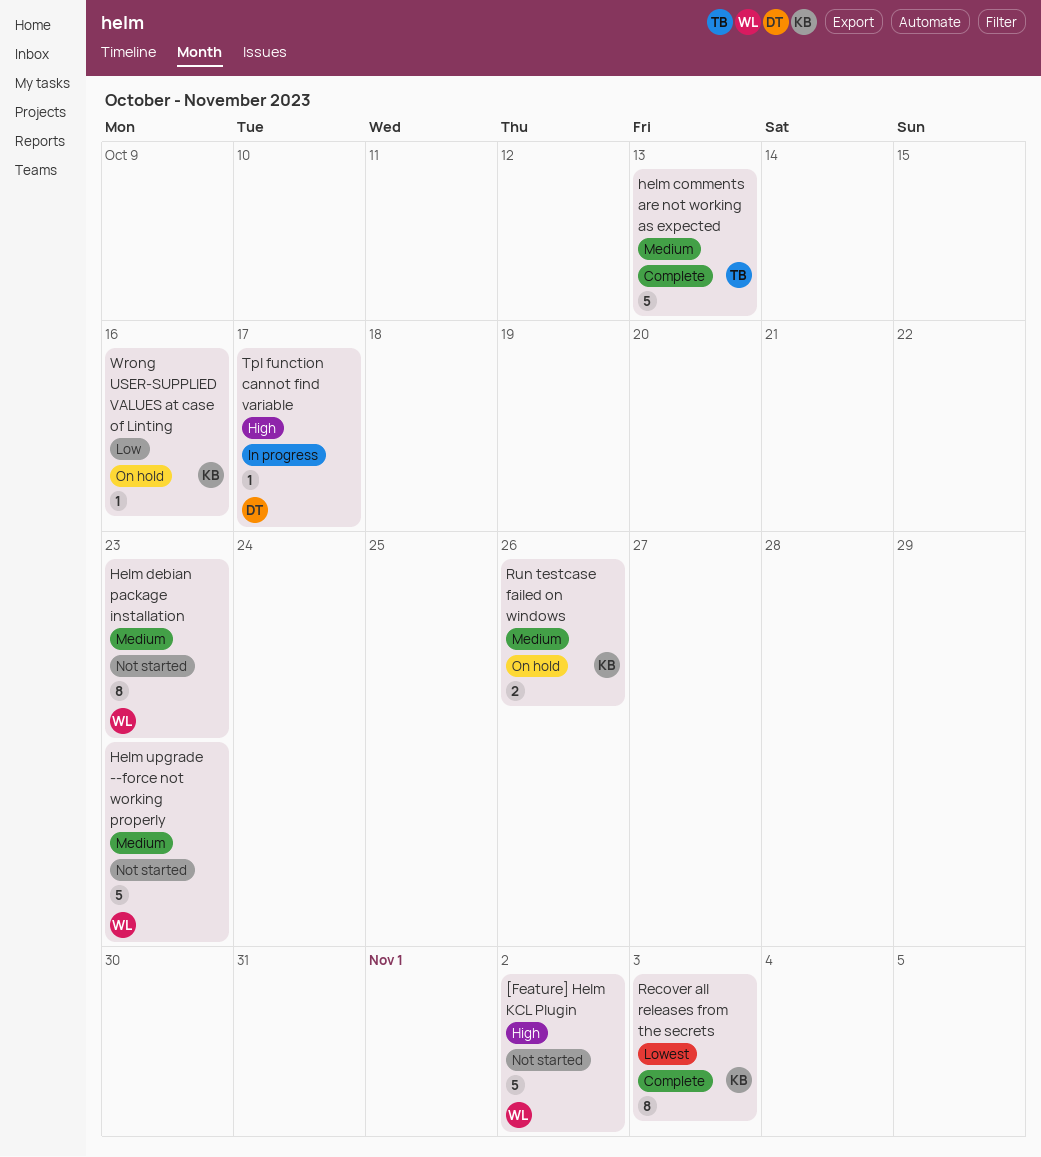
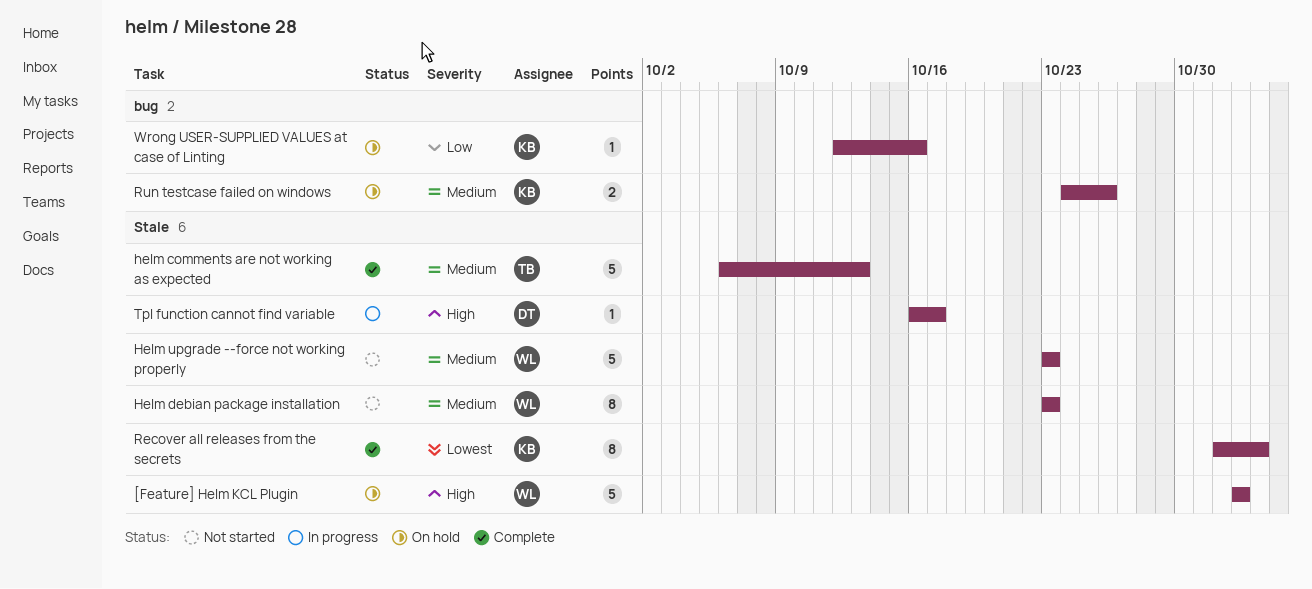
[Feature] Helm KCL Plugin, status: Not started -> On hold

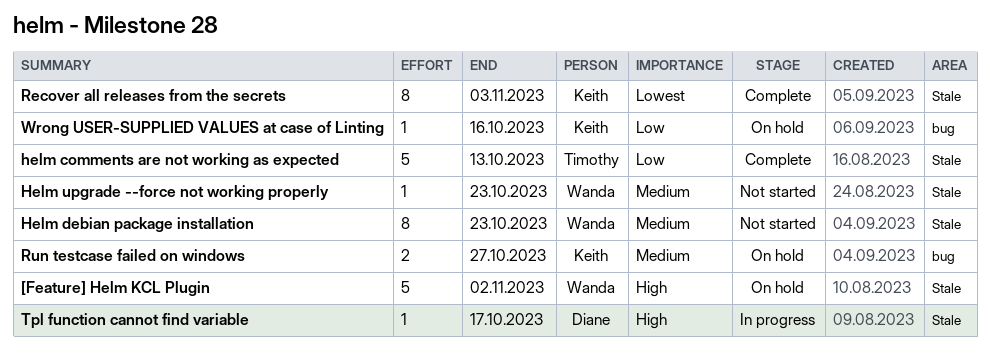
helm comments are not working as expected, priority: Medium -> Low
Helm upgrade --force not working properly, estimate: 5 -> 1
Run testcase failed on windows, due: Oct 26 -> Oct 27

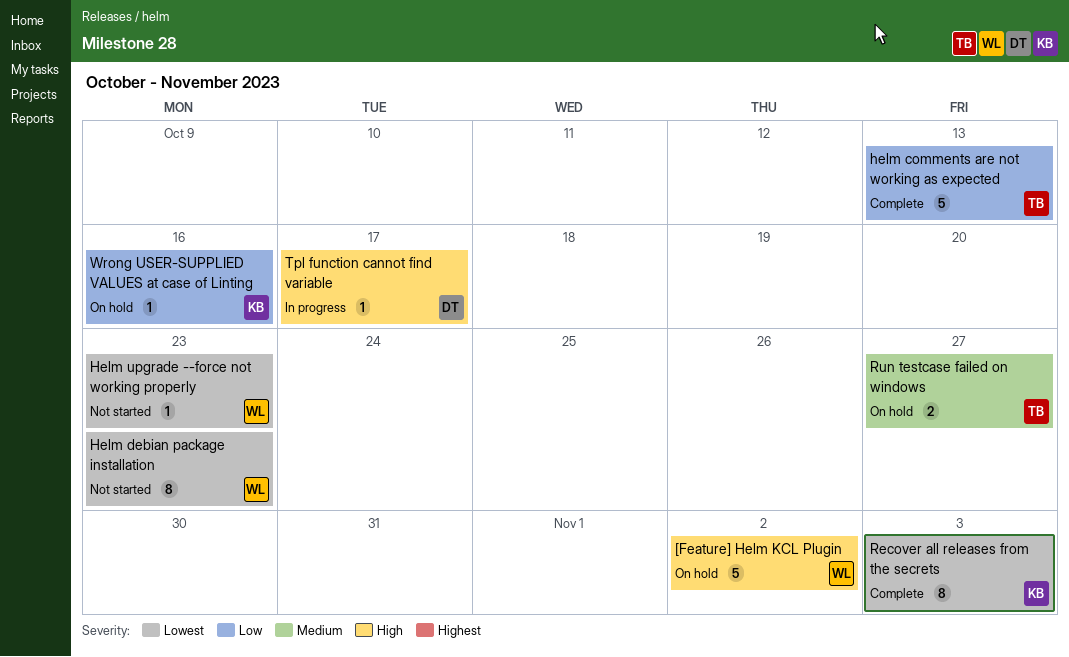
Helm debian package installation, priority: Medium -> Lowest
Helm upgrade --force not working properly, priority: Medium -> Lowest
Run testcase failed on windows, owner: Keith -> Timothy

